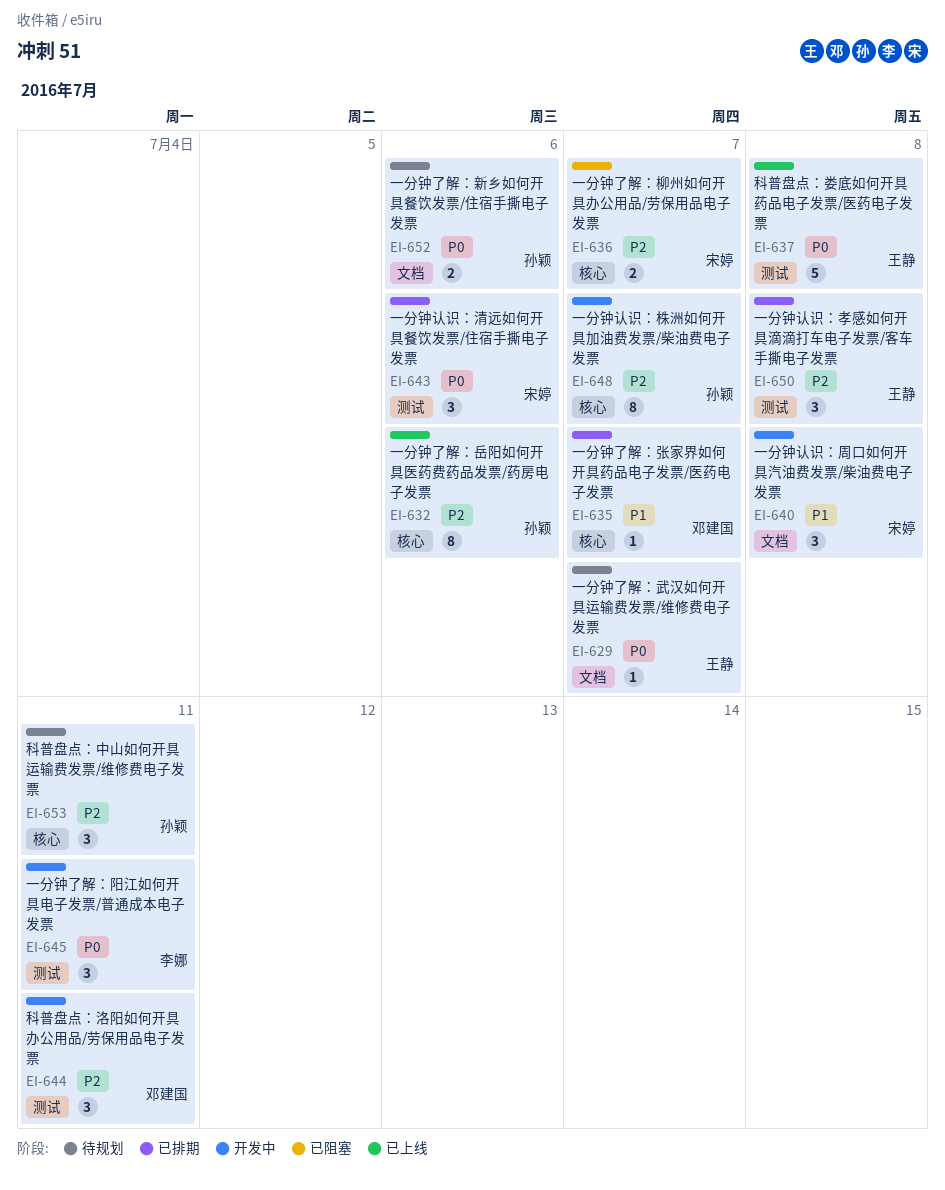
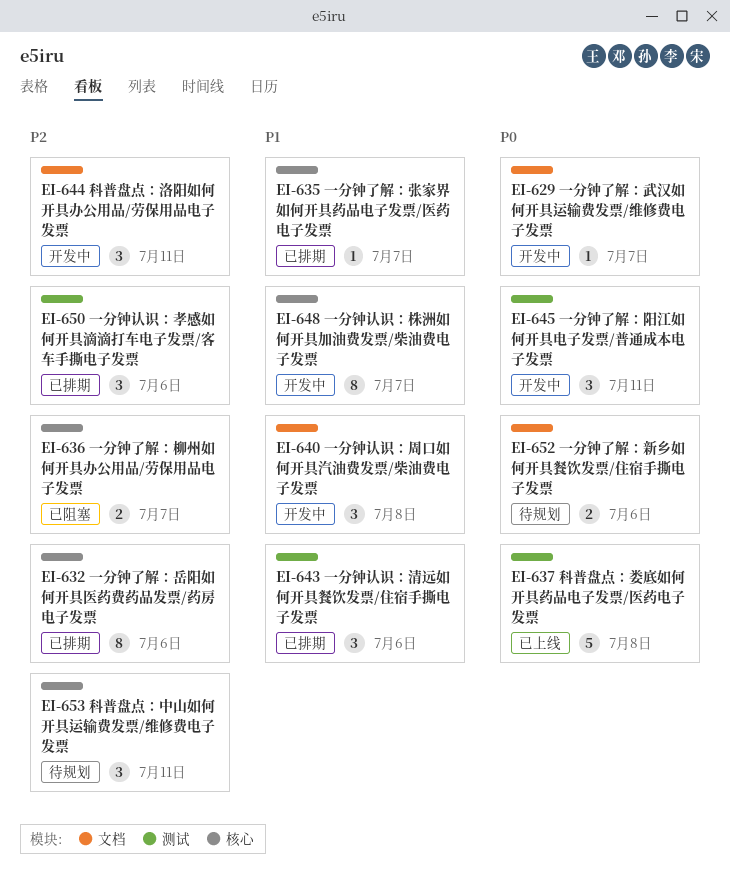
EI-629, status: 待规划 -> 开发中
EI-632, status: 已上线 -> 已排期
EI-643, priority: P0 -> P1
EI-644, label: 测试 -> 文档
EI-648, priority: P2 -> P1
EI-650, due: Jul 8 -> Jul 6

